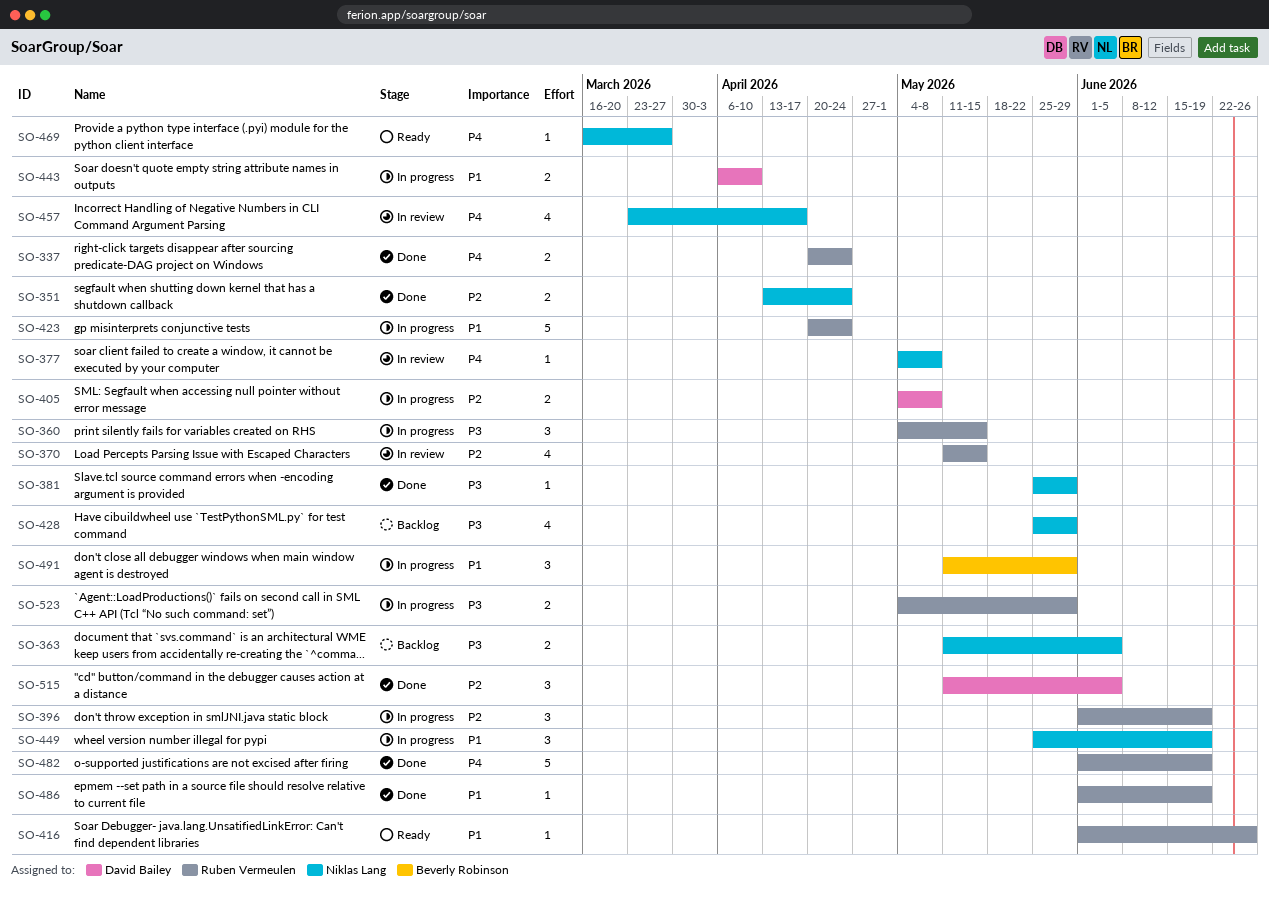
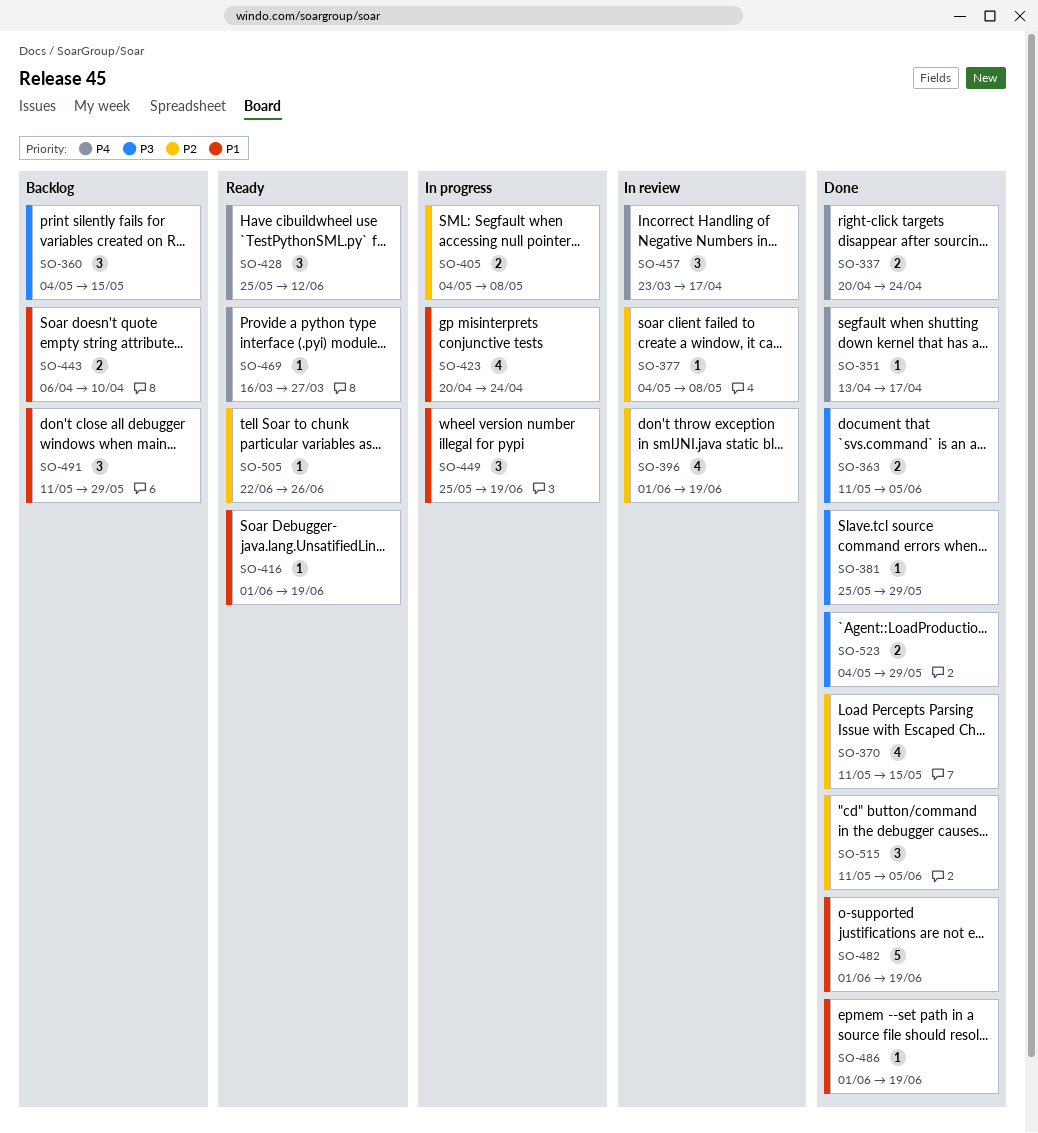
SO-351, priority: P2 -> P4
SO-351, estimate: 2 -> 1
SO-351, due: Apr 24 -> Apr 17
SO-360, status: In progress -> Backlog
SO-363, status: Backlog -> Done
SO-370, status: In review -> Done
SO-377, priority: P4 -> P2
SO-396, status: In progress -> In review
SO-396, estimate: 3 -> 4
SO-416, due: Jun 26 -> Jun 19
SO-423, estimate: 5 -> 4
SO-428, status: Backlog -> Ready
SO-428, priority: P3 -> P4
SO-428, estimate: 4 -> 3
SO-428, due: May 29 -> Jun 12
SO-443, status: In progress -> Backlog
SO-457, estimate: 4 -> 3
SO-482, priority: P4 -> P1
SO-491, status: In progress -> Backlog
SO-505: none -> present
SO-523, status: In progress -> Done

